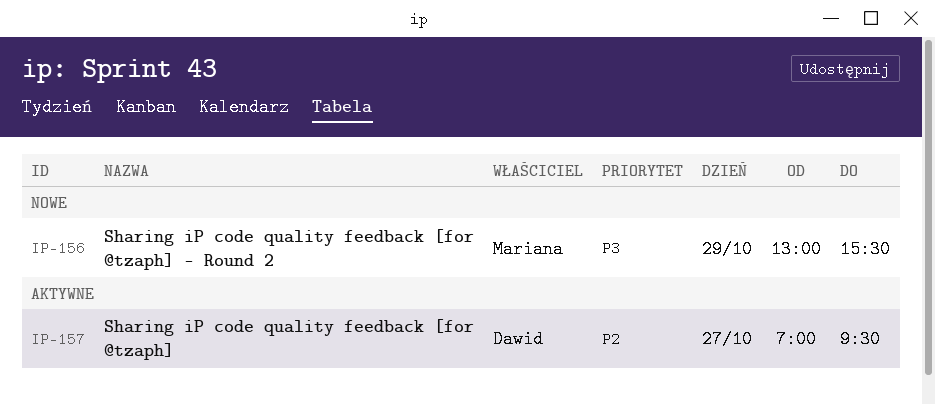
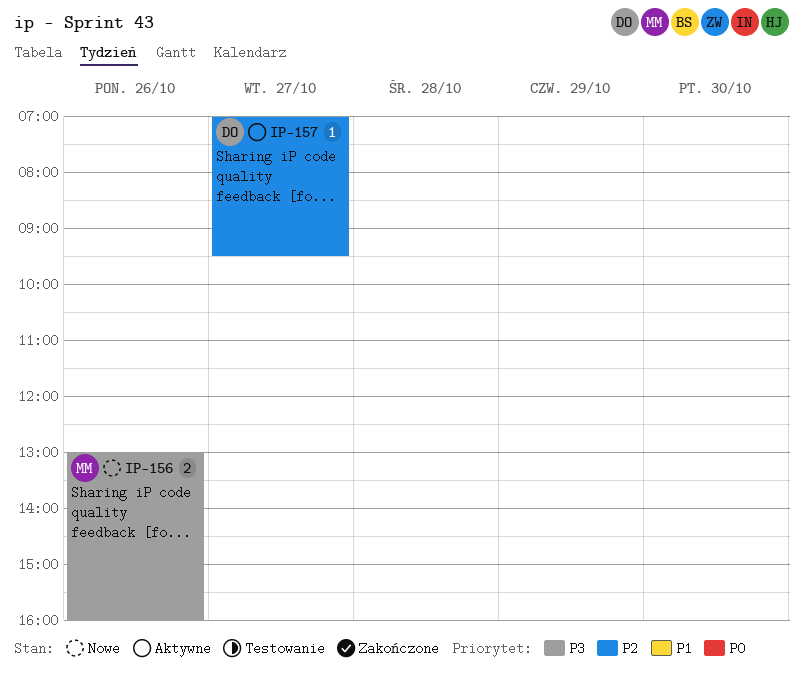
IP-156, day: Oct 29 -> Oct 26
IP-156, ends: 15:30 -> 16:00

